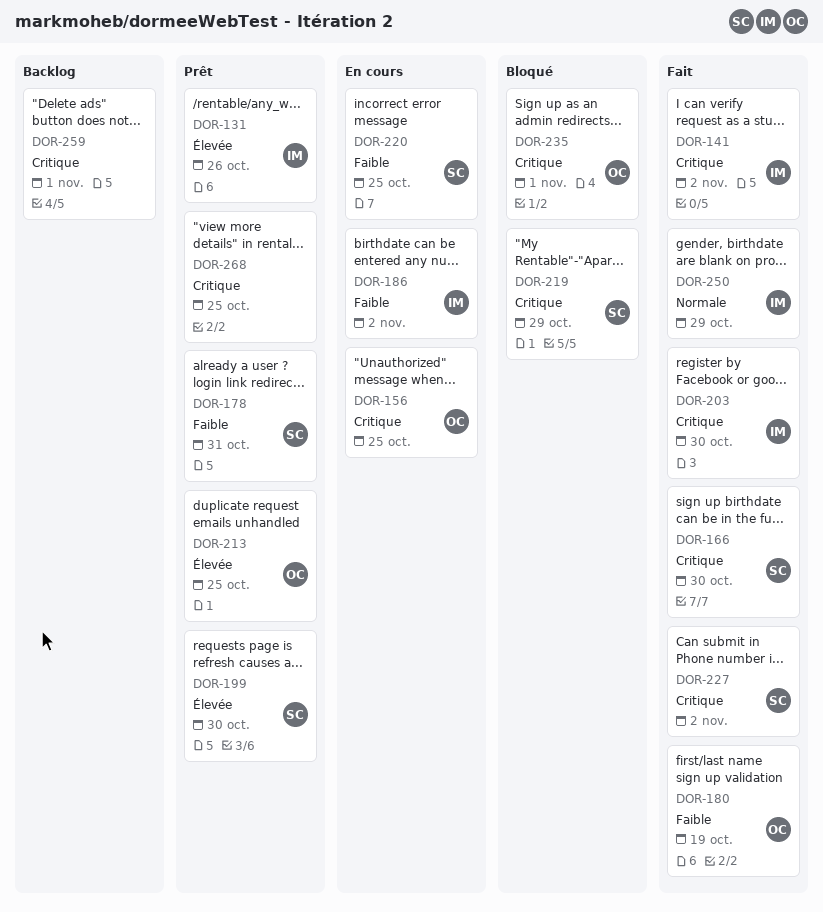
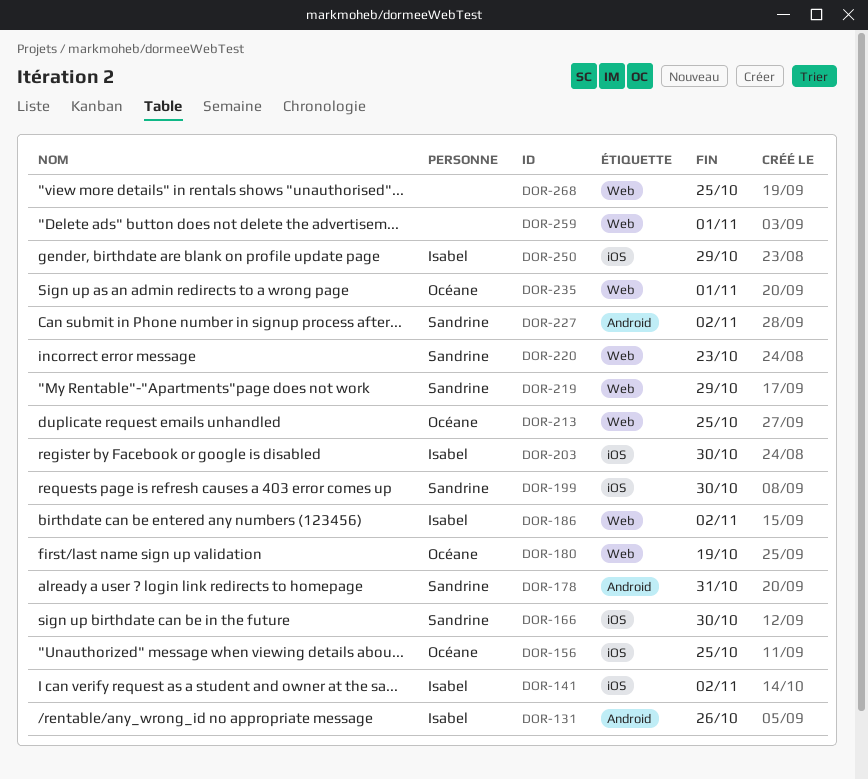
DOR-220, due: Oct 25 -> Oct 23

